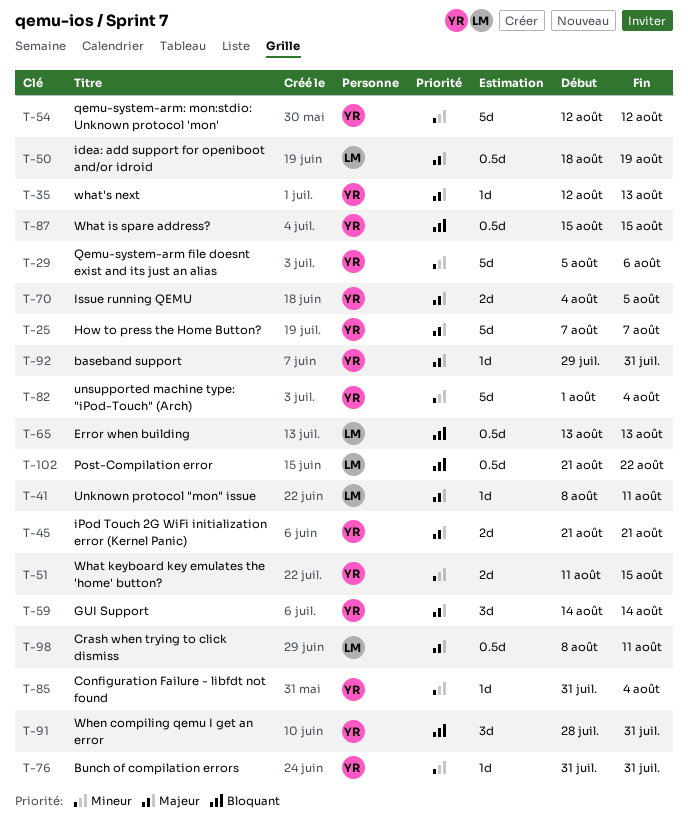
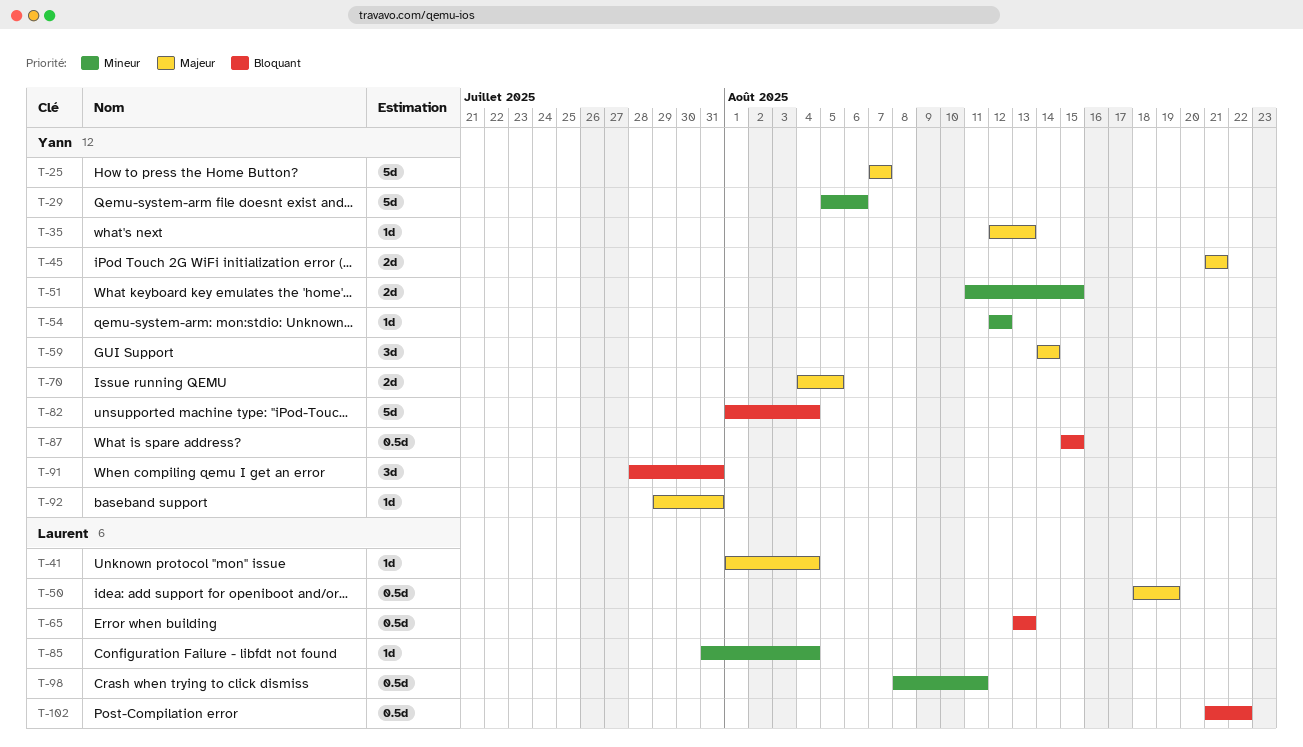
T-41, start: Aug 8 -> Aug 1
T-41, due: Aug 11 -> Aug 4
T-54, estimate: 5d -> 1d
T-76: present -> none
T-82, priority: Mineur -> Bloquant
T-85, owner: Yann -> Laurent
T-98, priority: Majeur -> Mineur

